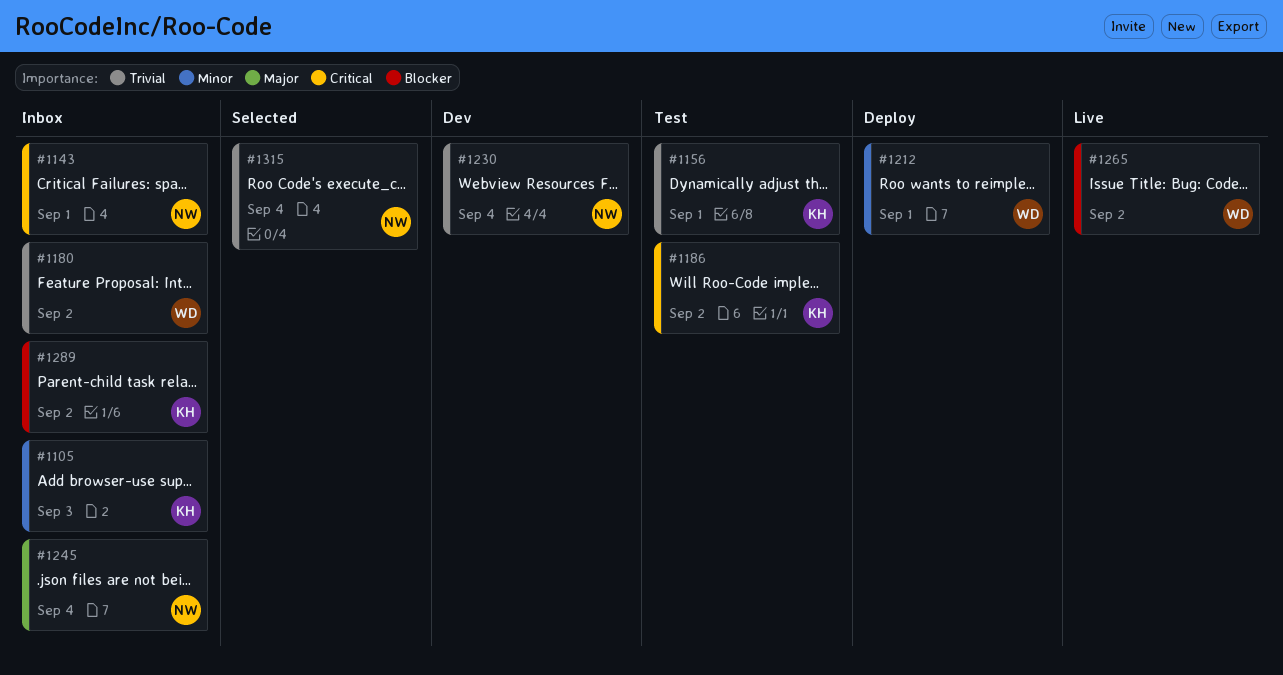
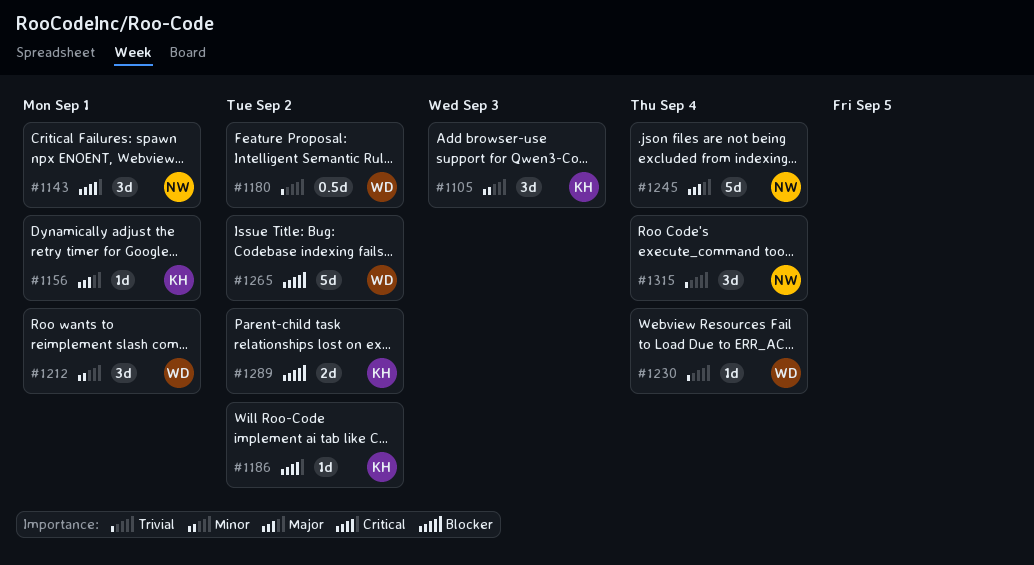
#1156, priority: Trivial -> Major
#1230, owner: NW -> WD

